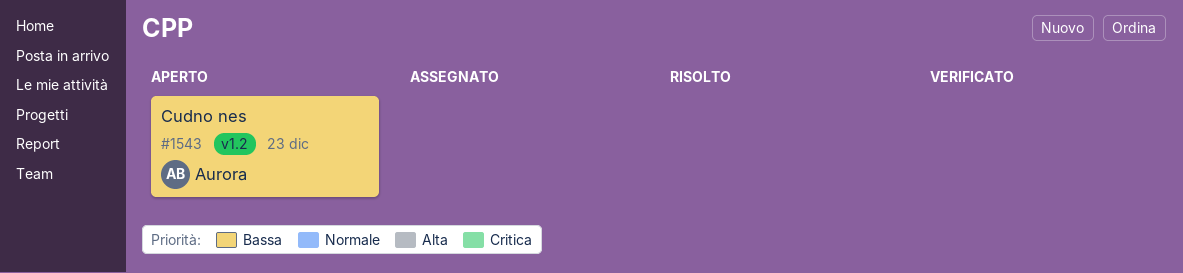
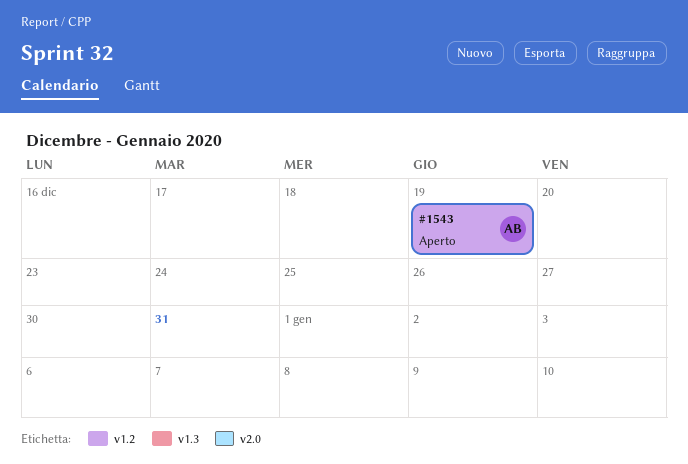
#1543, due: Dec 23 -> Dec 19

